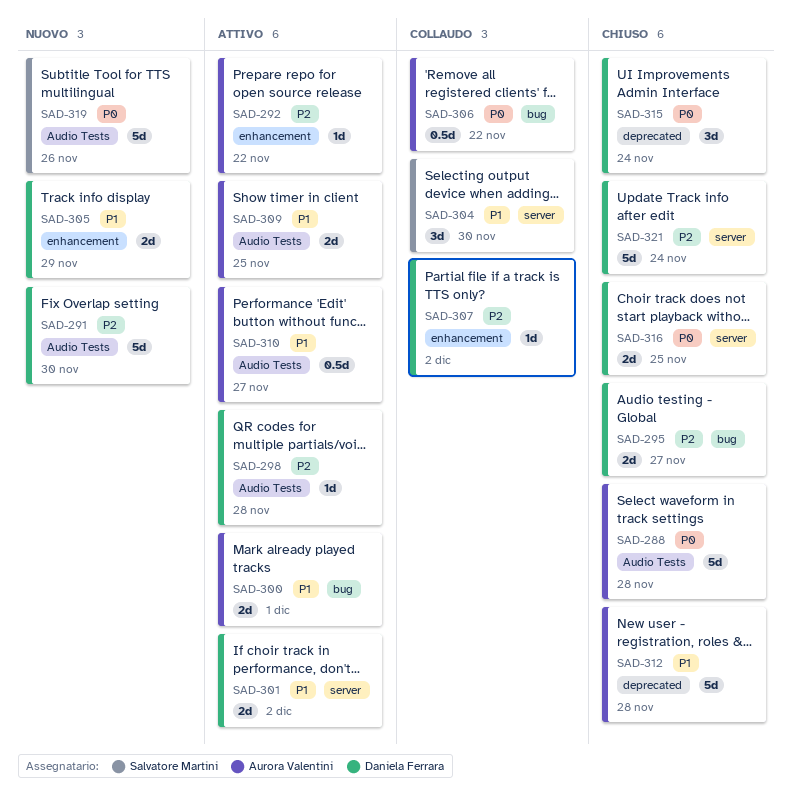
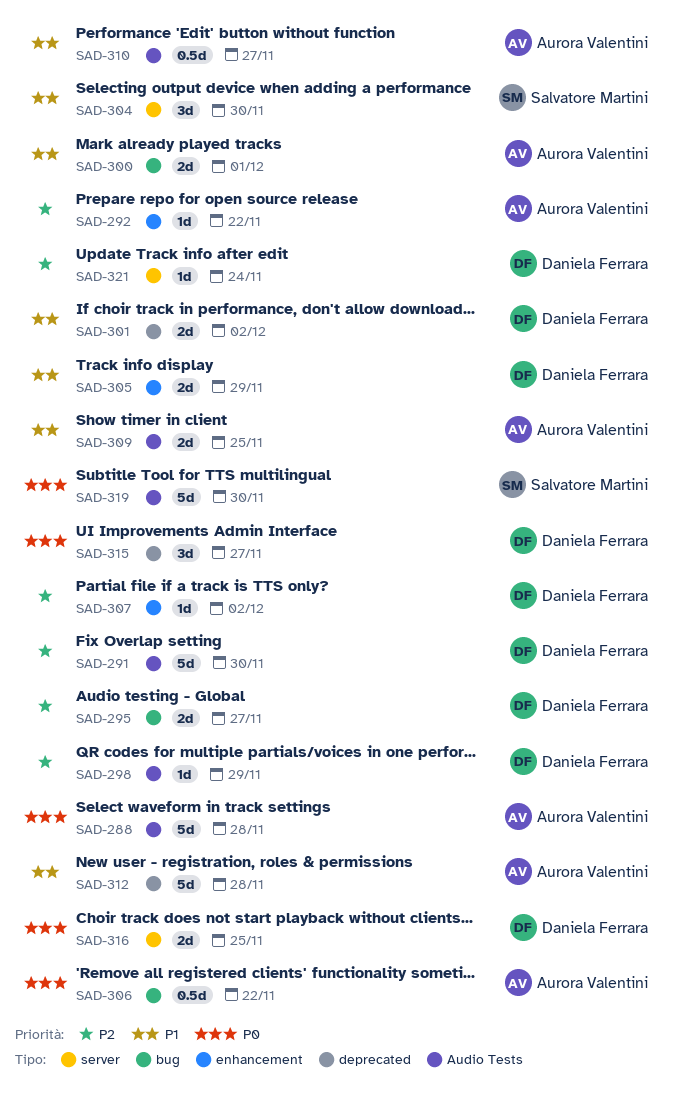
SAD-298, due: Nov 28 -> Nov 29
SAD-301, label: server -> deprecated
SAD-315, due: Nov 24 -> Nov 27
SAD-319, due: Nov 26 -> Nov 30
SAD-321, estimate: 5d -> 1d

